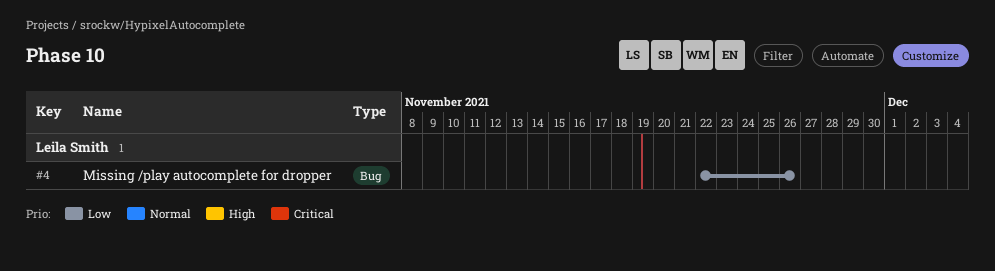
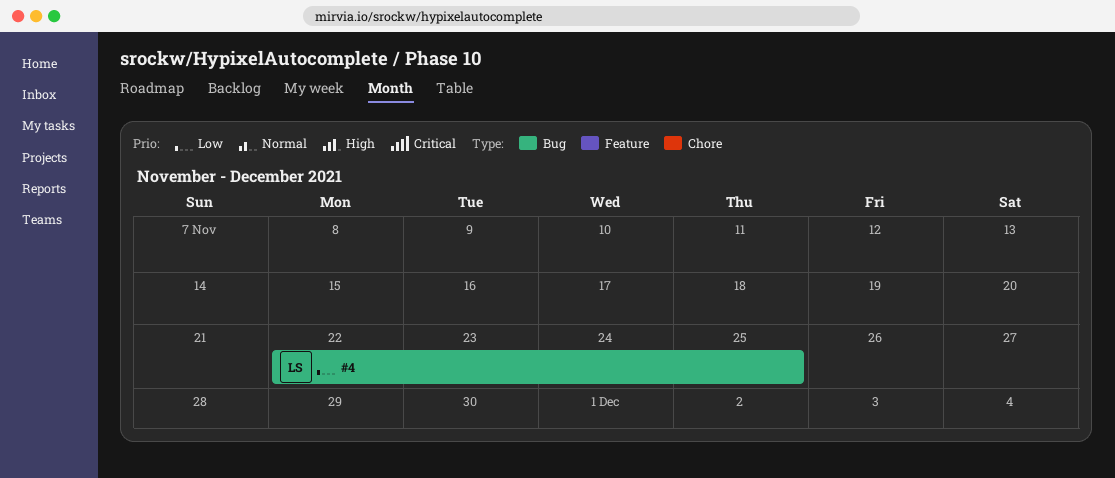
#4, due: Nov 26 -> Nov 25

